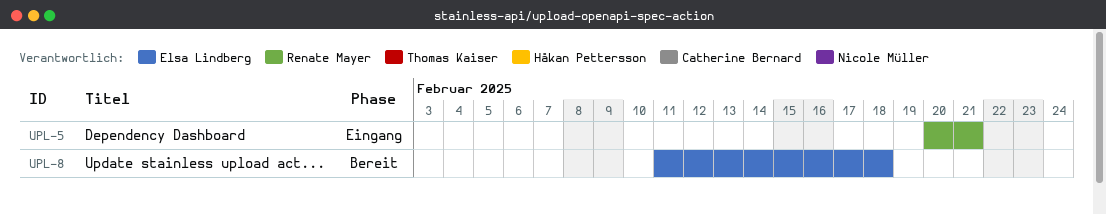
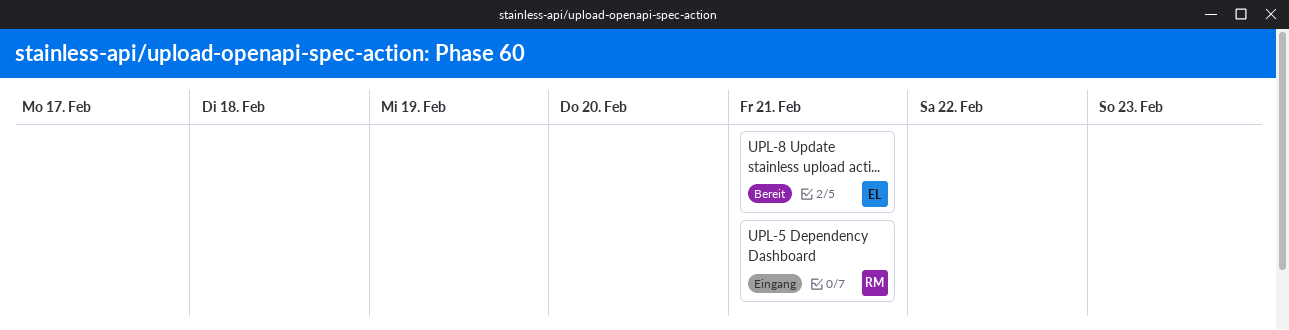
UPL-8, due: Feb 18 -> Feb 21

